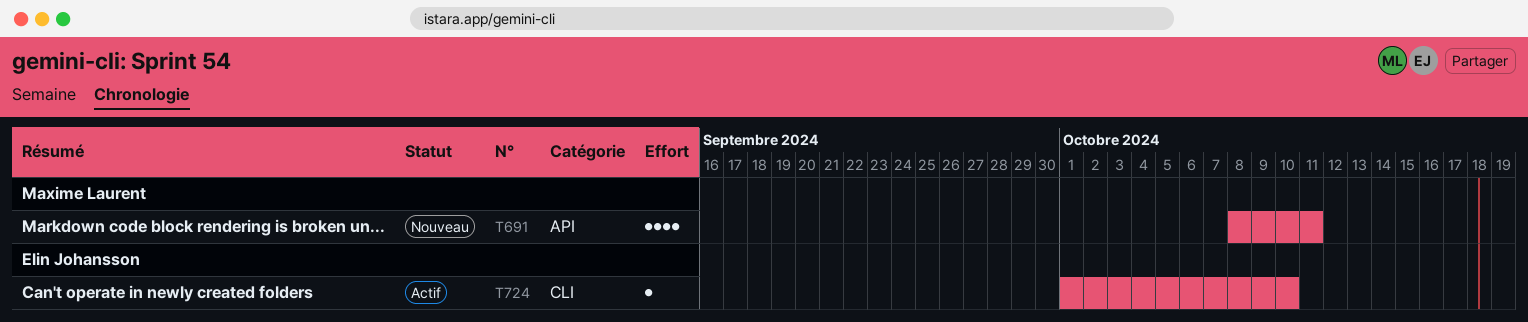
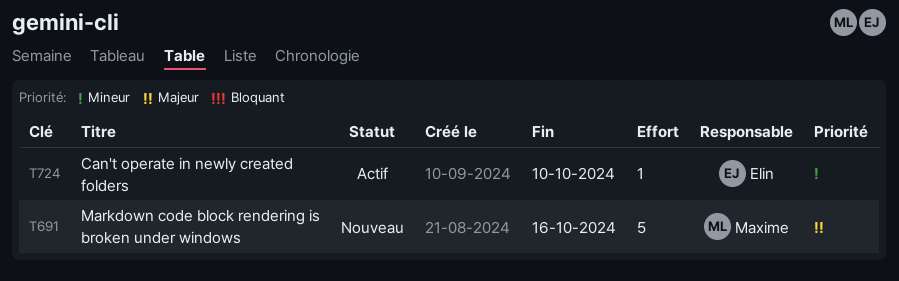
T691, estimate: 4 -> 5
T691, due: Oct 11 -> Oct 16

